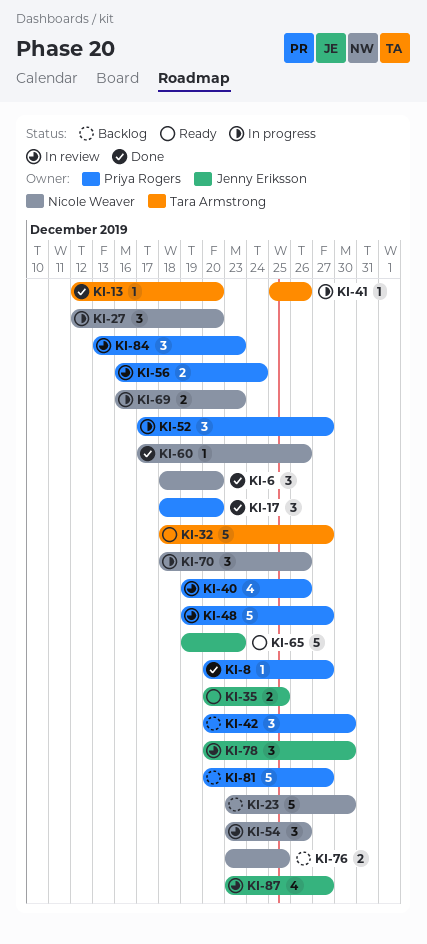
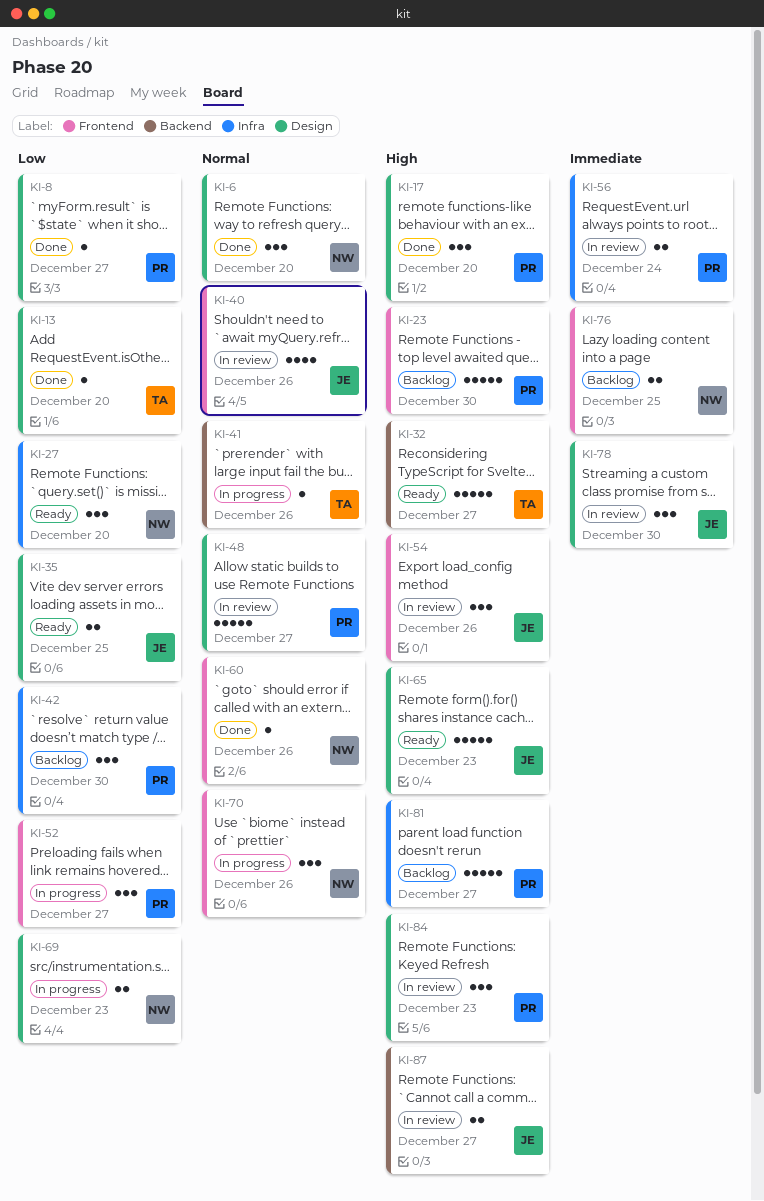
KI-23, owner: Nicole Weaver -> Priya Rogers
KI-27, status: In progress -> Ready
KI-40, owner: Priya Rogers -> Jenny Eriksson
KI-54, owner: Nicole Weaver -> Jenny Eriksson
KI-87, estimate: 4 -> 2

